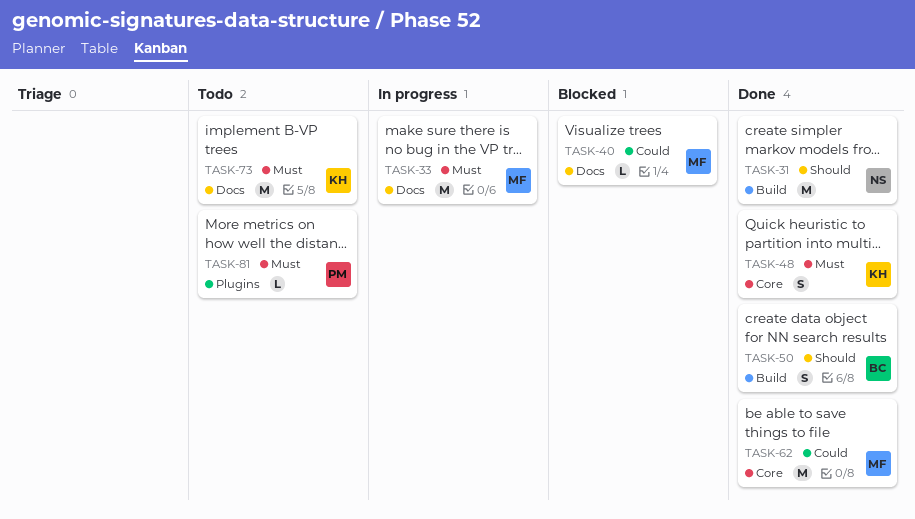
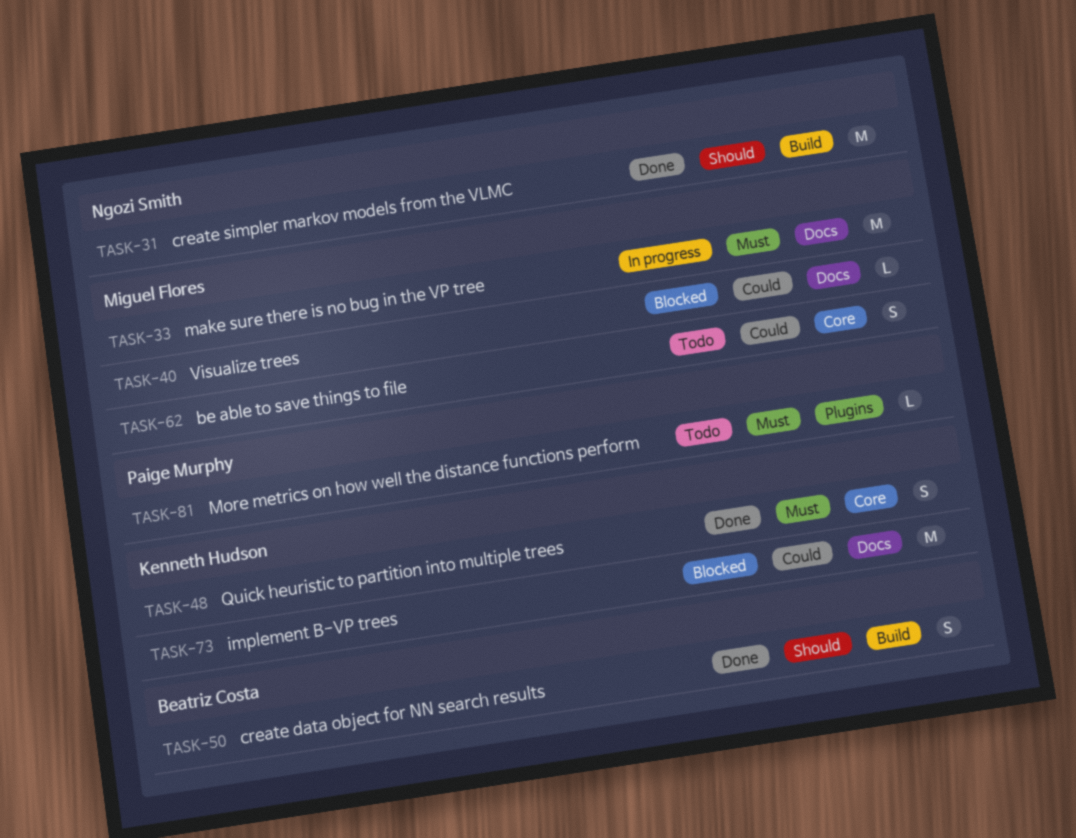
TASK-62, status: Done -> Todo
TASK-62, estimate: M -> S
TASK-73, status: Todo -> Blocked
TASK-73, priority: Must -> Could

